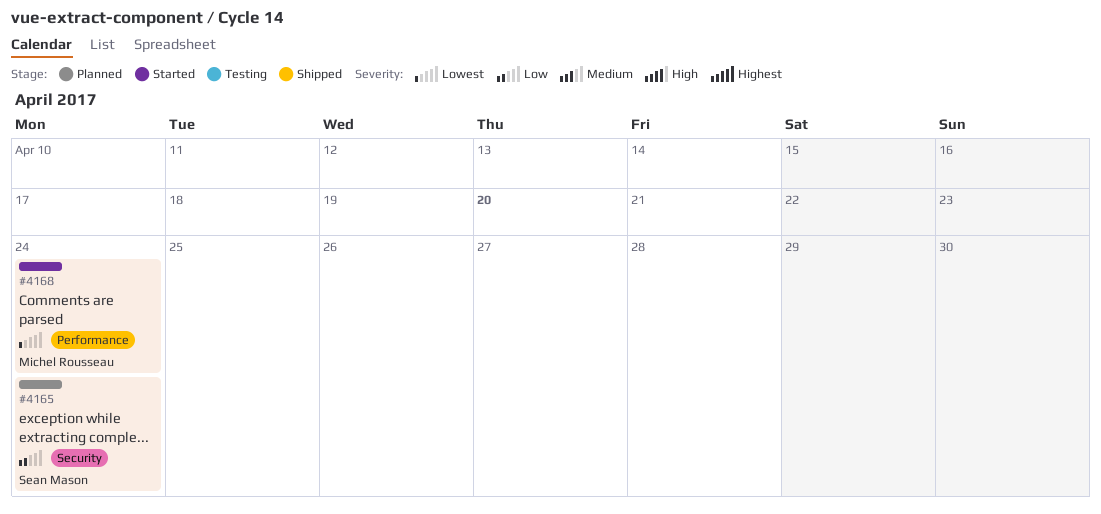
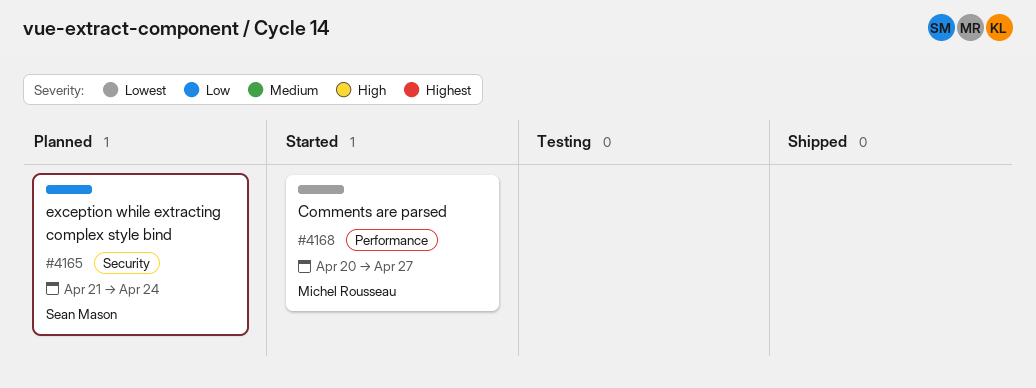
#4168, due: Apr 24 -> Apr 27

